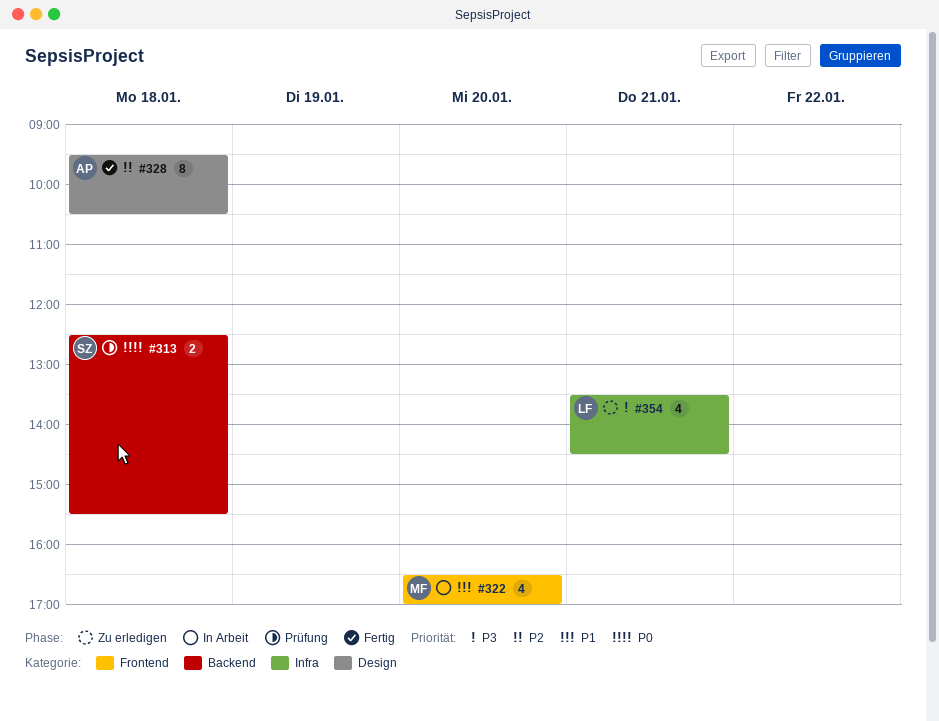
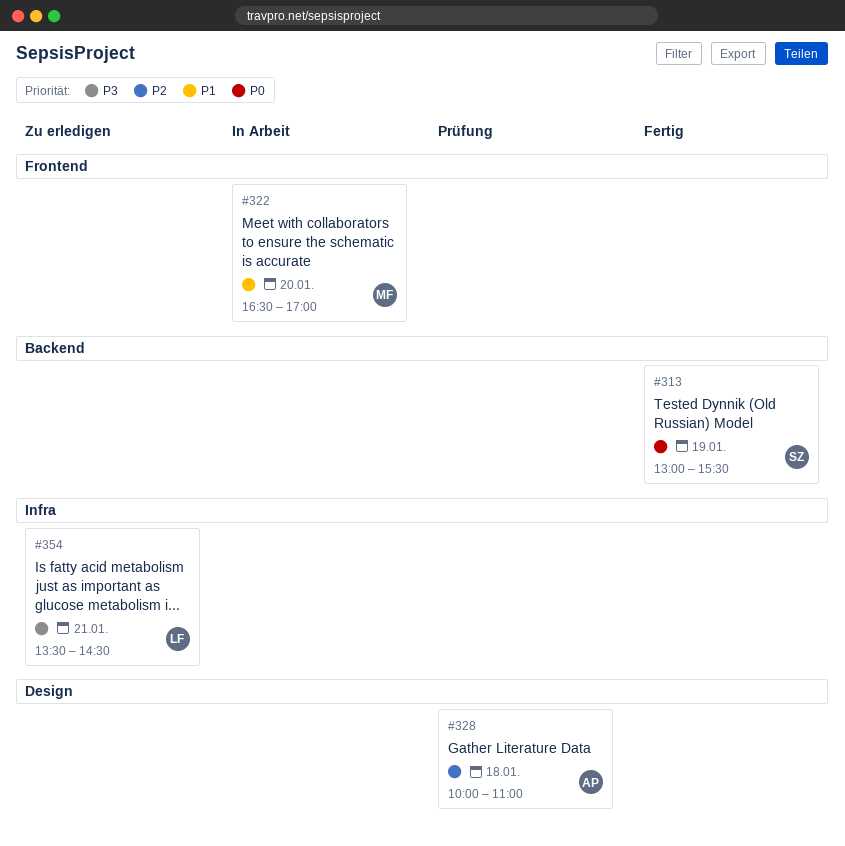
#313, status: Prüfung -> Fertig
#313, day: Jan 18 -> Jan 19
#313, begins: 12:30 -> 13:00
#328, status: Fertig -> Prüfung
#328, begins: 09:30 -> 10:00
#328, ends: 10:30 -> 11:00

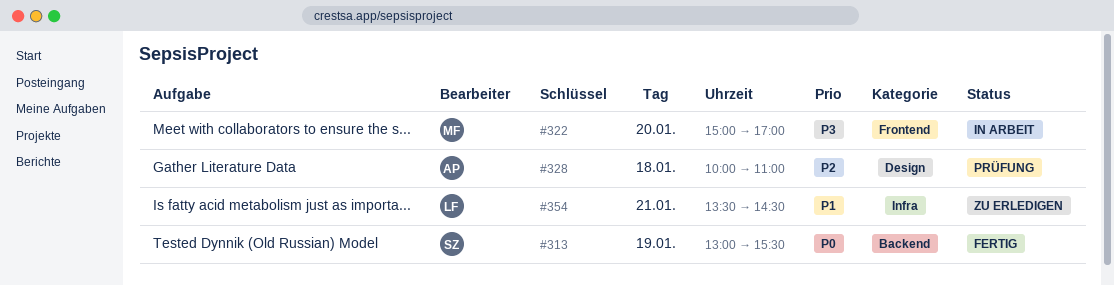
#322, priority: P1 -> P3
#322, begins: 16:30 -> 15:00
#354, priority: P3 -> P1

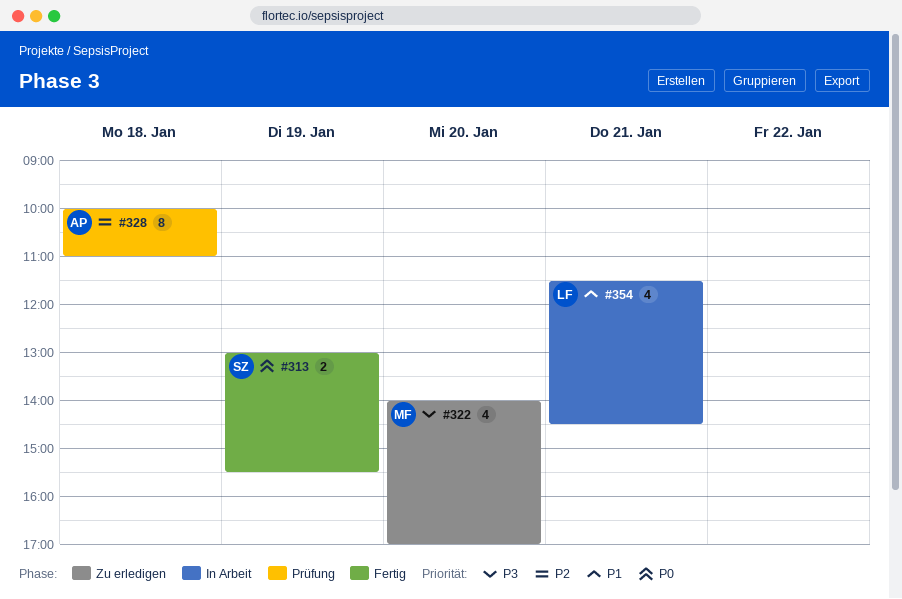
#322, status: In Arbeit -> Zu erledigen
#322, begins: 15:00 -> 14:00
#354, status: Zu erledigen -> In Arbeit
#354, begins: 13:30 -> 11:30

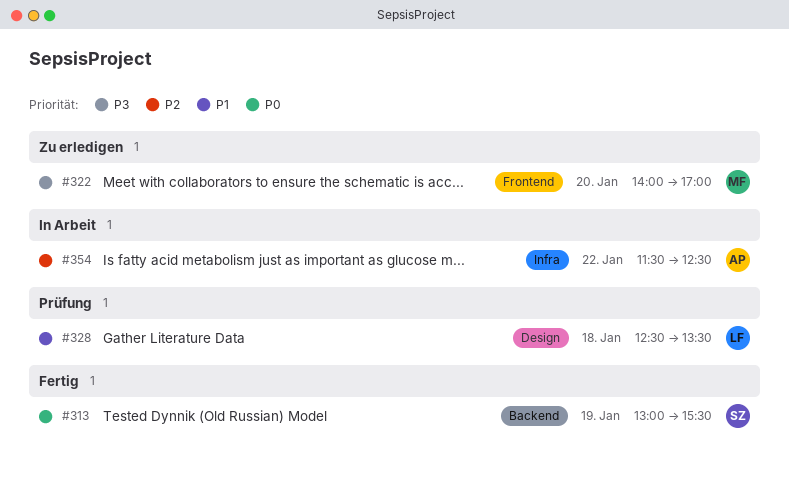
#328, owner: AP -> LF
#328, priority: P2 -> P1
#328, begins: 10:00 -> 12:30
#328, ends: 11:00 -> 13:30
#354, owner: LF -> AP
#354, priority: P1 -> P2
#354, day: Jan 21 -> Jan 22
#354, ends: 14:30 -> 12:30

